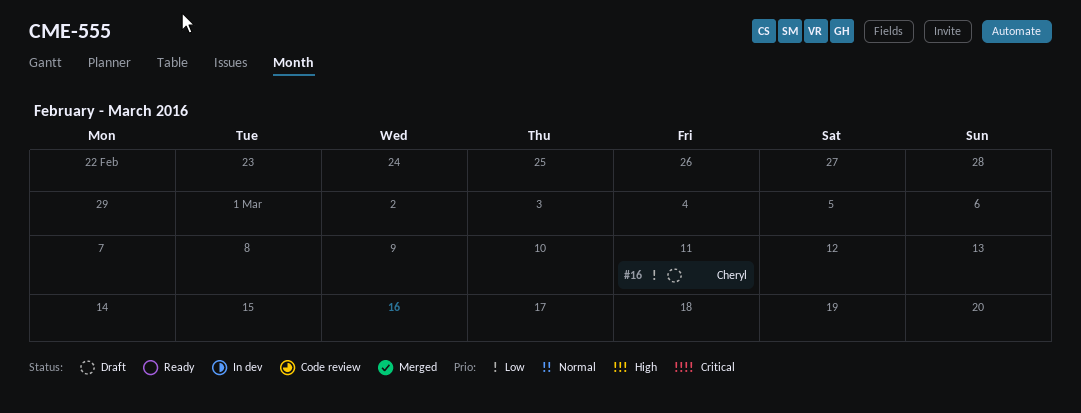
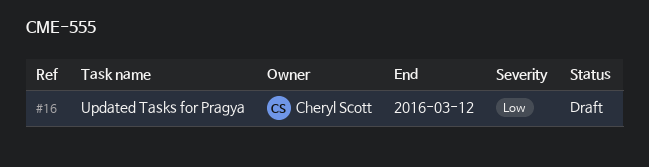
#16, due: Mar 11 -> Mar 12

